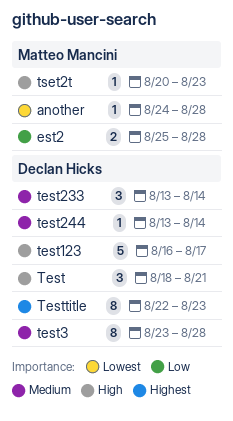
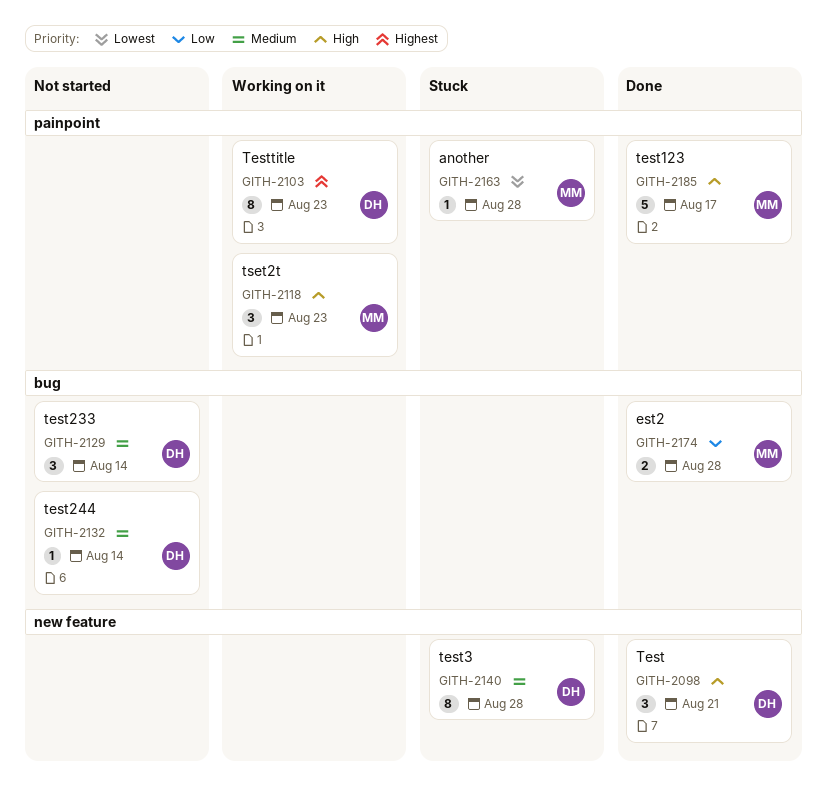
test123, owner: Declan Hicks -> Matteo Mancini
tset2t, estimate: 1 -> 3

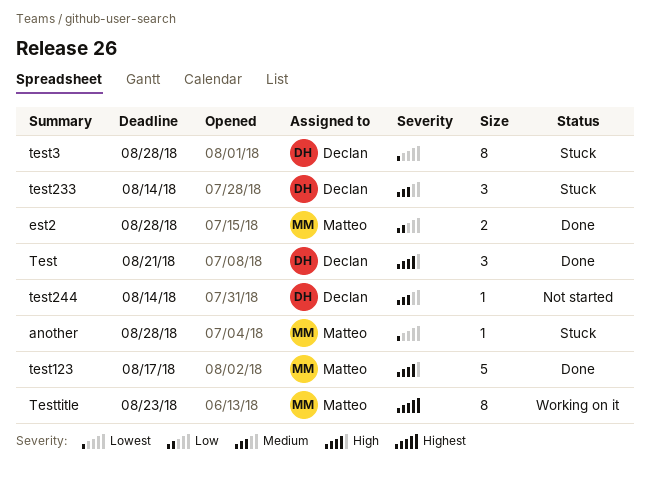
test233, status: Not started -> Stuck
test3, priority: Medium -> Lowest
Testtitle, owner: Declan -> Matteo
tset2t: present -> none

